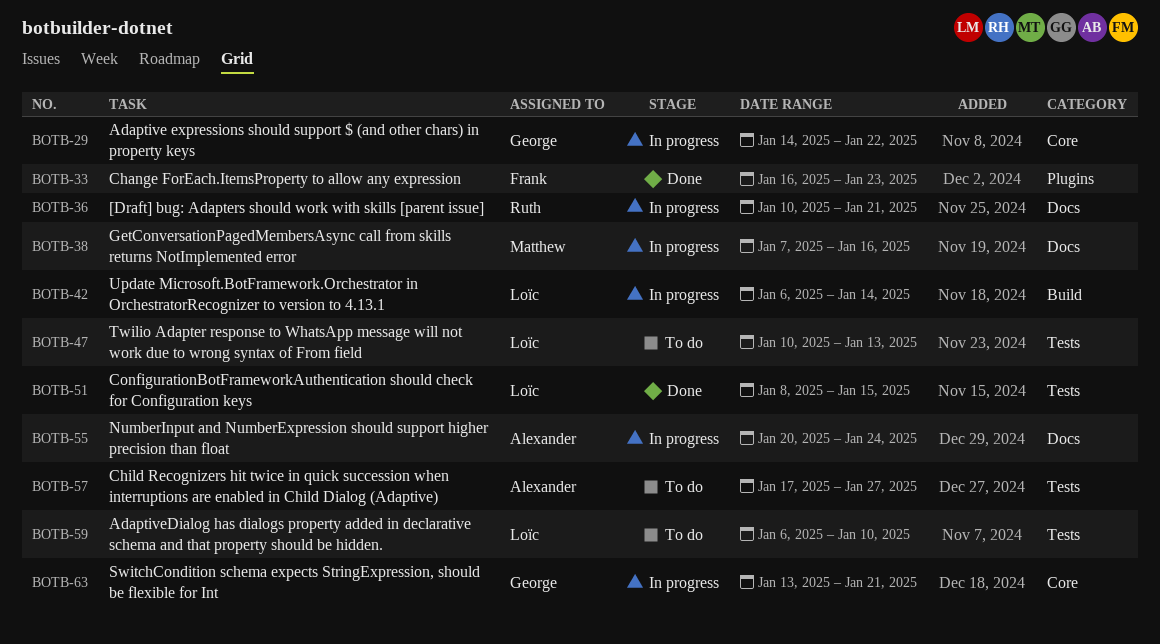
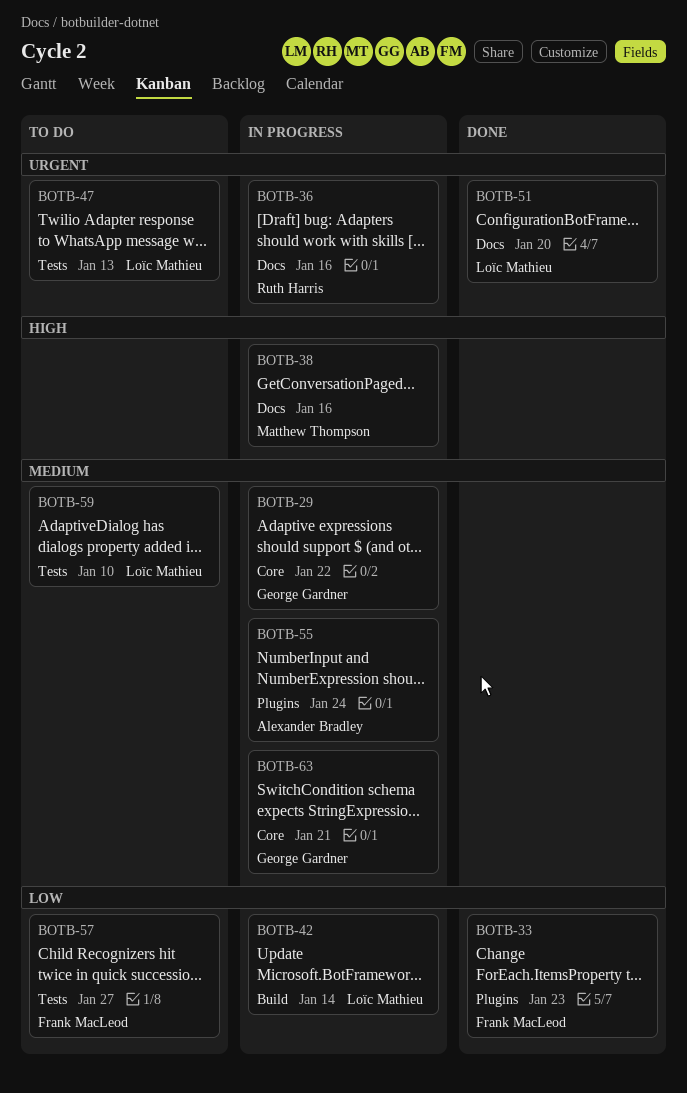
BOTB-36, due: Jan 21 -> Jan 16
BOTB-51, label: Tests -> Docs
BOTB-51, due: Jan 15 -> Jan 20
BOTB-55, label: Docs -> Plugins
BOTB-57, owner: Alexander Bradley -> Frank MacLeod

